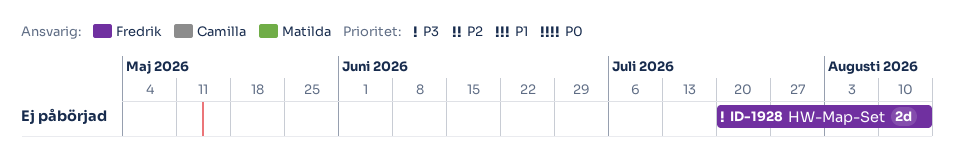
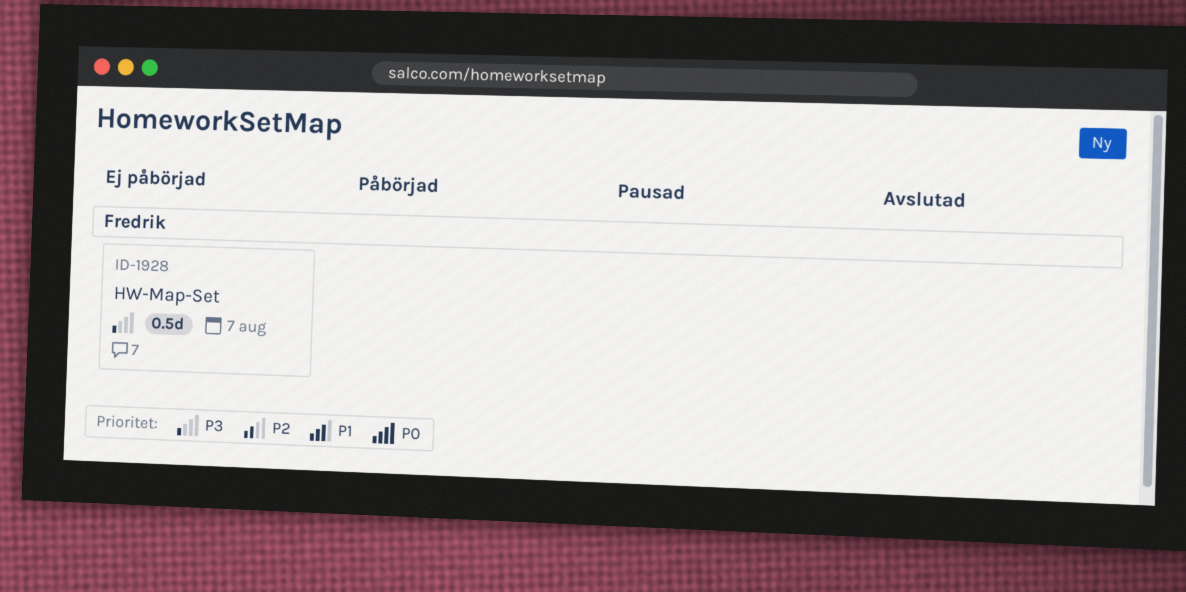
ID-1928, estimate: 2d -> 0.5d
ID-1928, due: Aug 14 -> Aug 7

